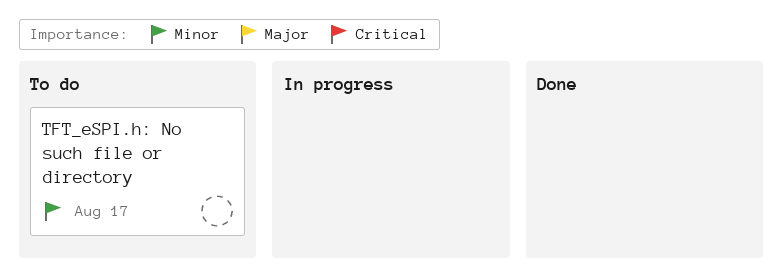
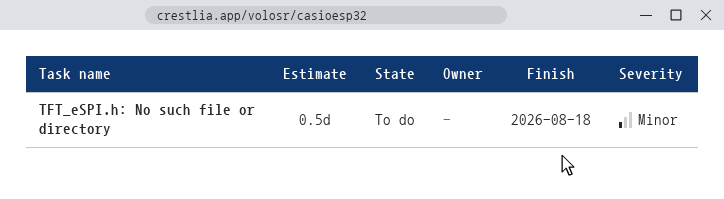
TFT_eSPI.h: No such file or directory, due: Aug 17 -> Aug 18

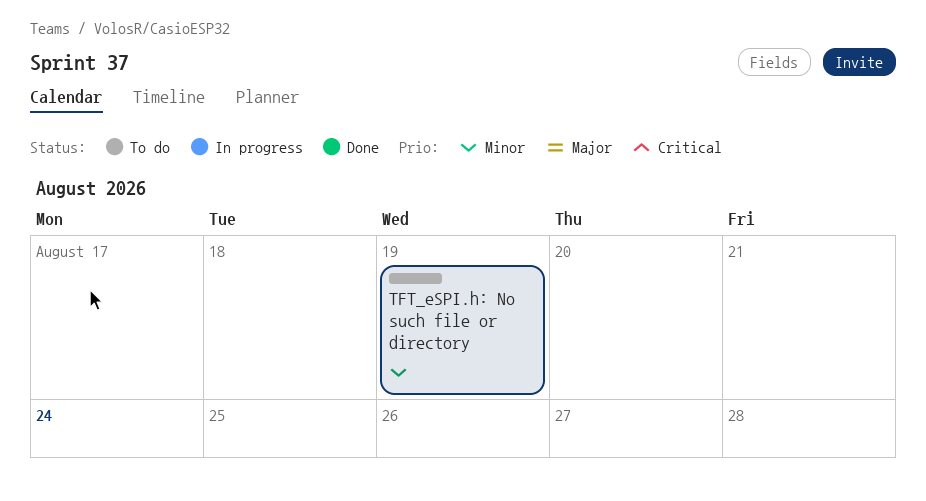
TFT_eSPI.h: No such file or directory, due: Aug 18 -> Aug 19

